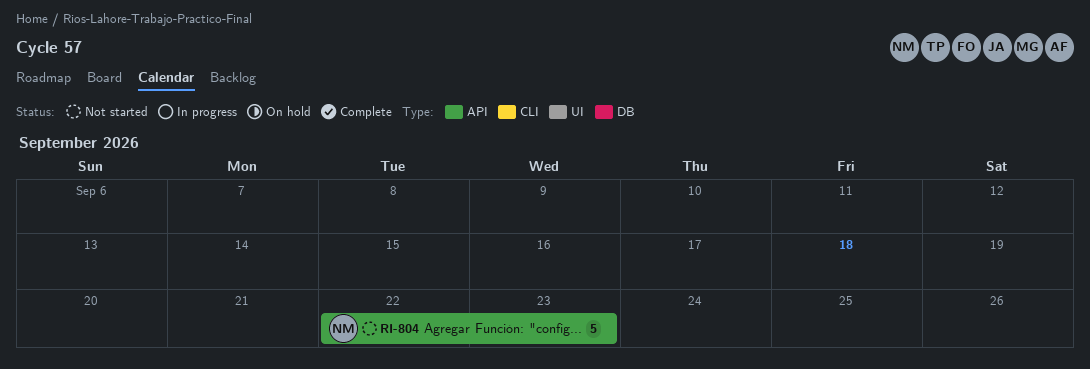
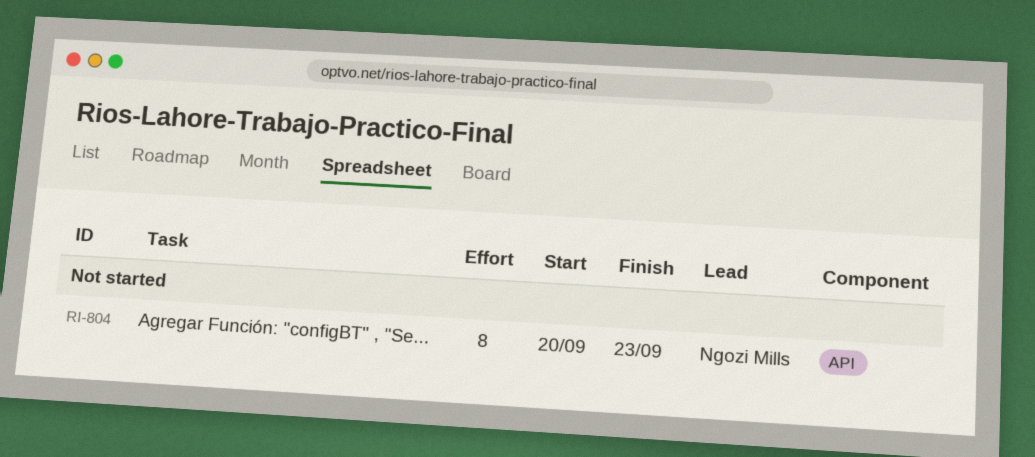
RI-804, estimate: 5 -> 8
RI-804, start: Sep 22 -> Sep 20

